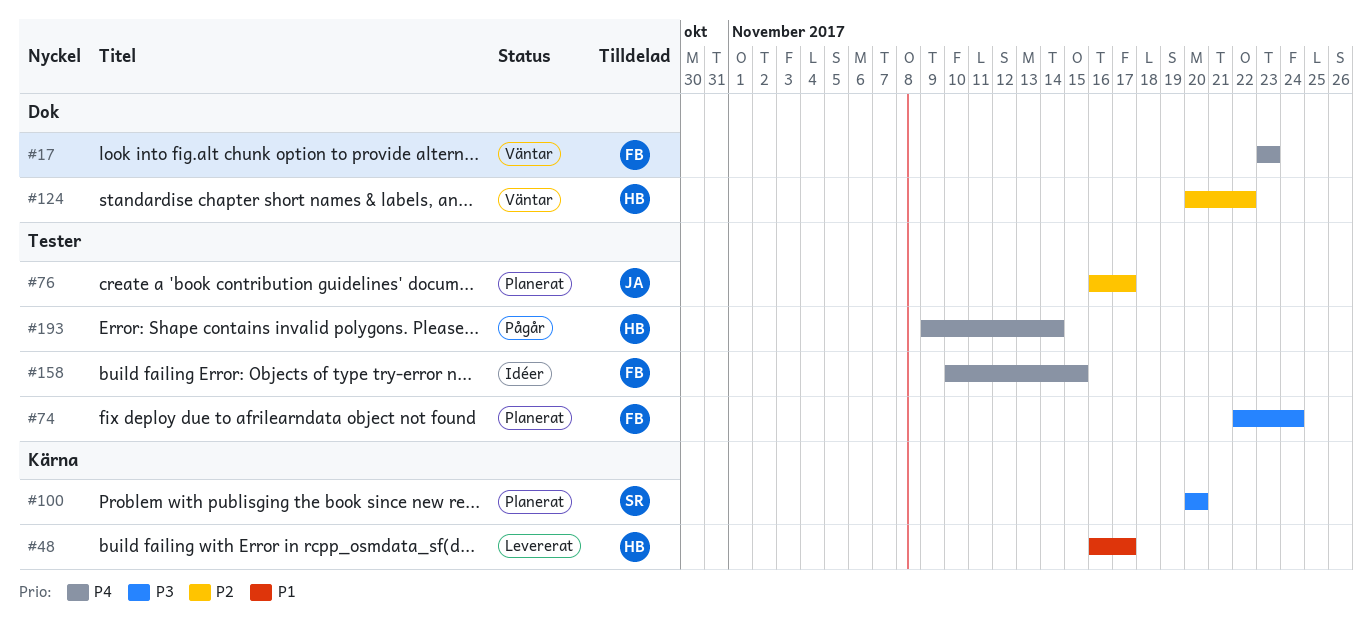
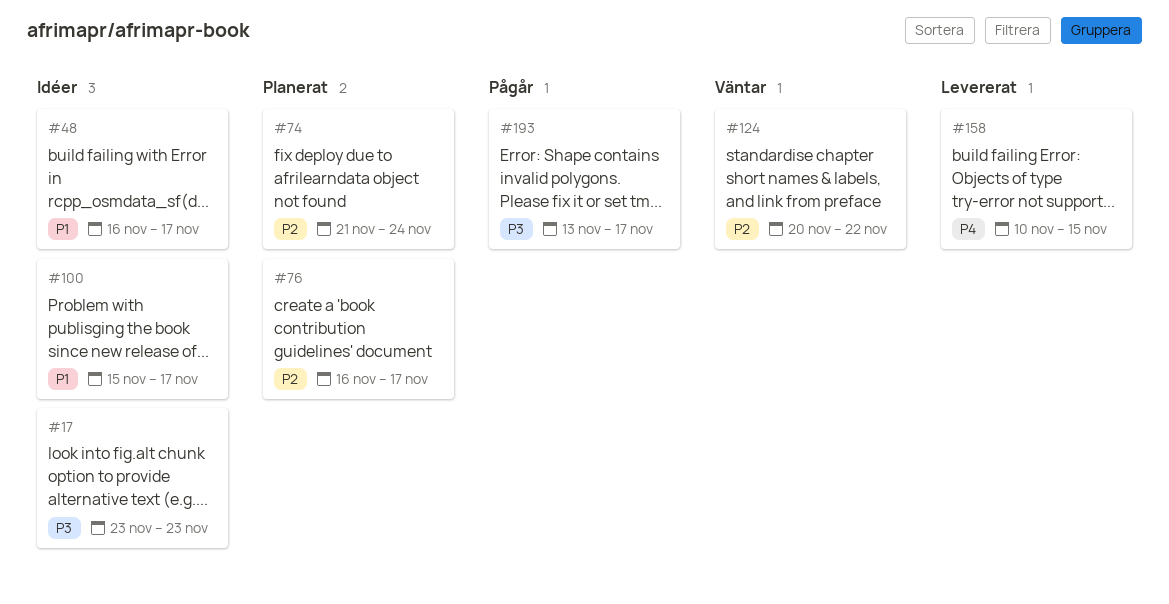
#17, status: Väntar -> Idéer
#17, priority: P4 -> P3
#48, status: Levererat -> Idéer
#74, priority: P3 -> P2
#74, start: Nov 22 -> Nov 21
#100, status: Planerat -> Idéer
#100, priority: P3 -> P1
#100, start: Nov 20 -> Nov 15
#100, due: Nov 20 -> Nov 17
#158, status: Idéer -> Levererat
#193, priority: P4 -> P3
#193, start: Nov 9 -> Nov 13
#193, due: Nov 14 -> Nov 17

